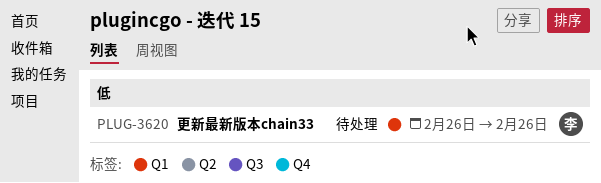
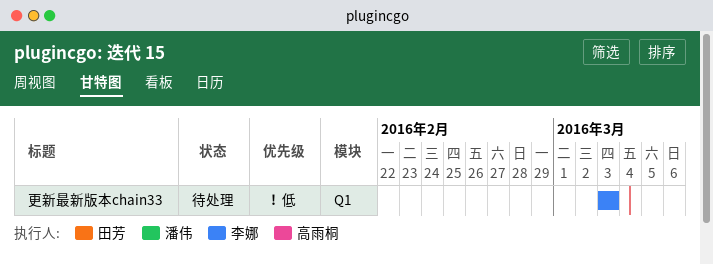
更新最新版本chain33, start: Feb 26 -> Mar 3
更新最新版本chain33, due: Feb 26 -> Mar 3

